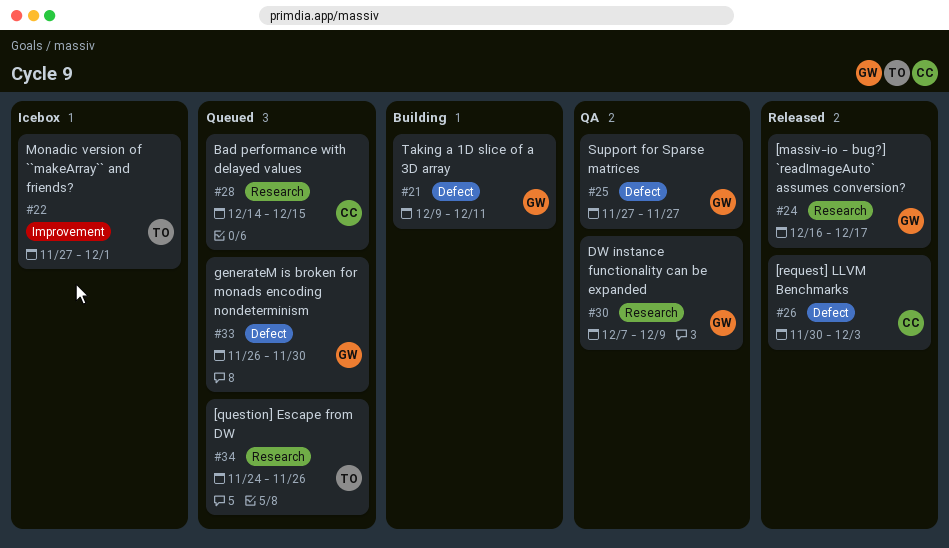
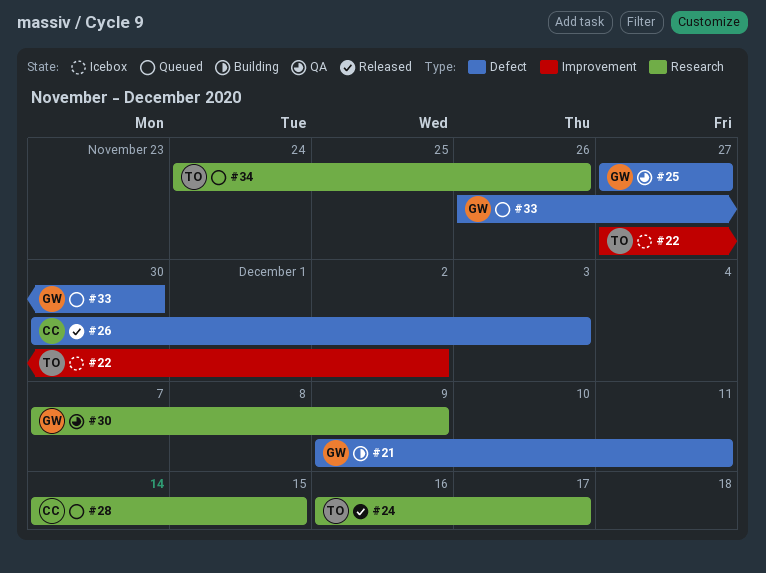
#22, due: Dec 1 -> Dec 2
#24, owner: GW -> TO

